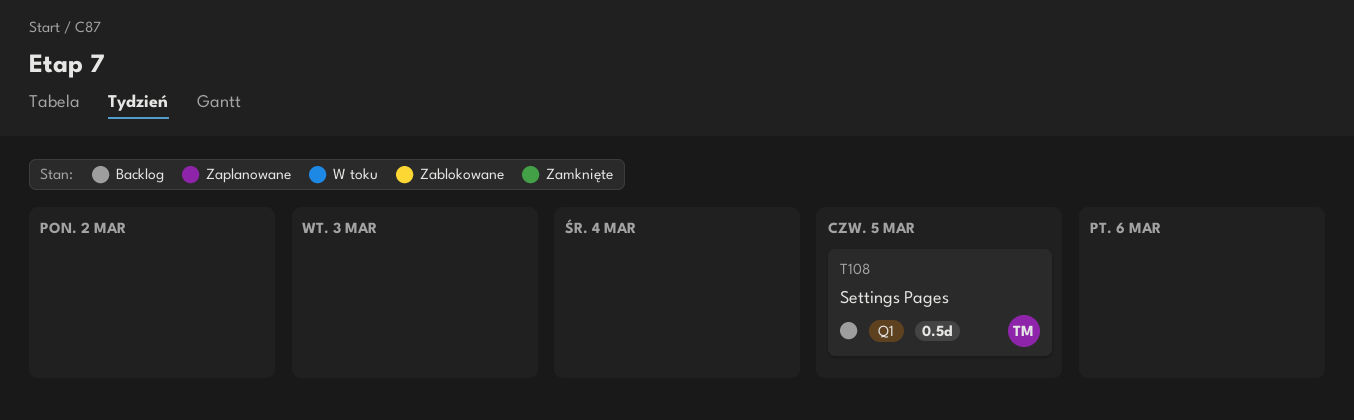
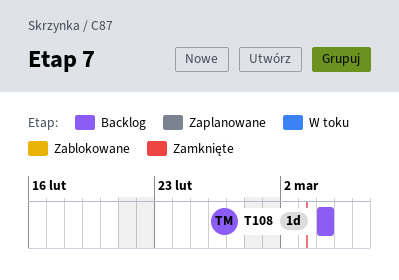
T108, estimate: 0.5d -> 1d
T108, due: Mar 5 -> Mar 4

